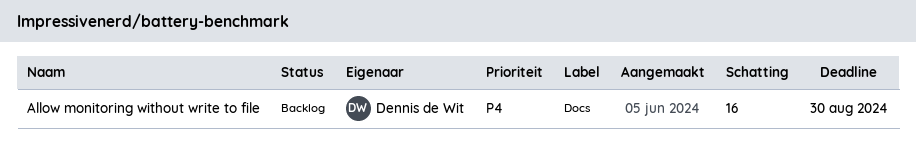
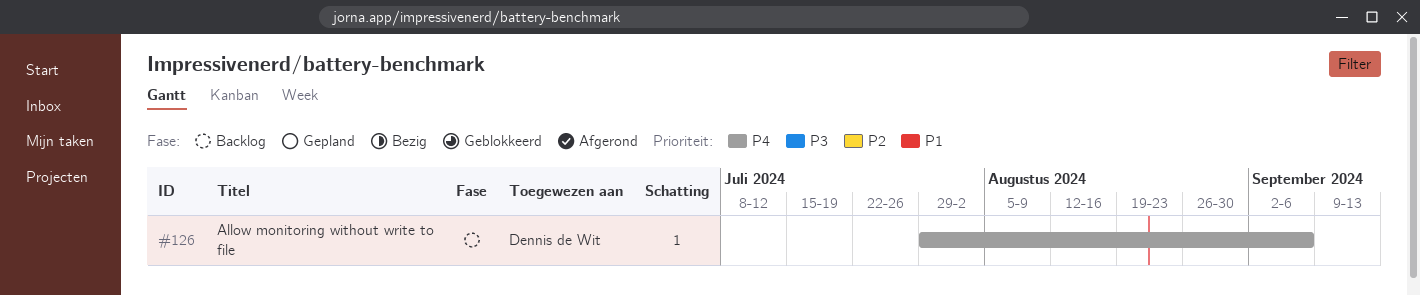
Allow monitoring without write to file, estimate: 16 -> 1
Allow monitoring without write to file, due: Aug 30 -> Sep 6

